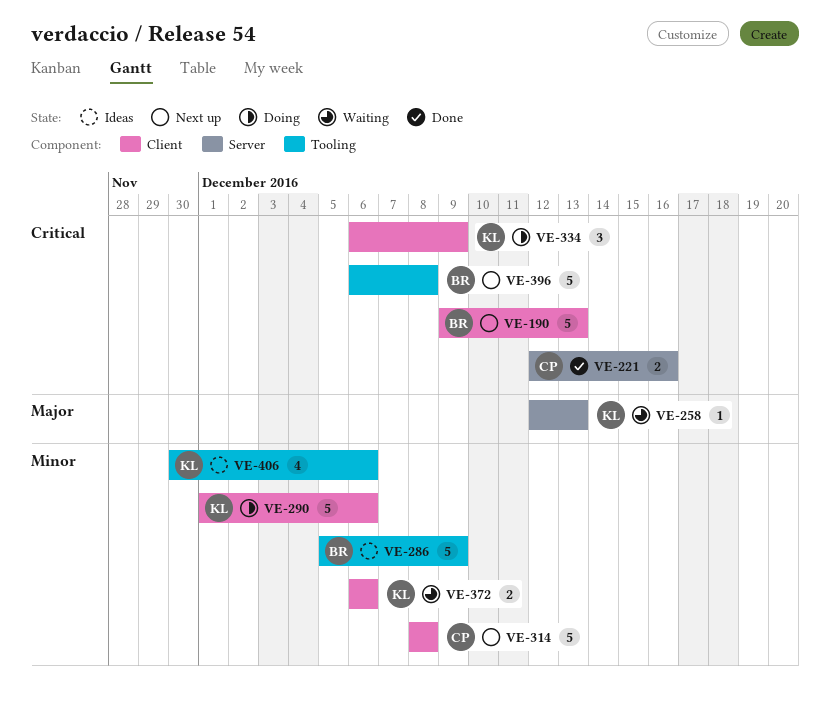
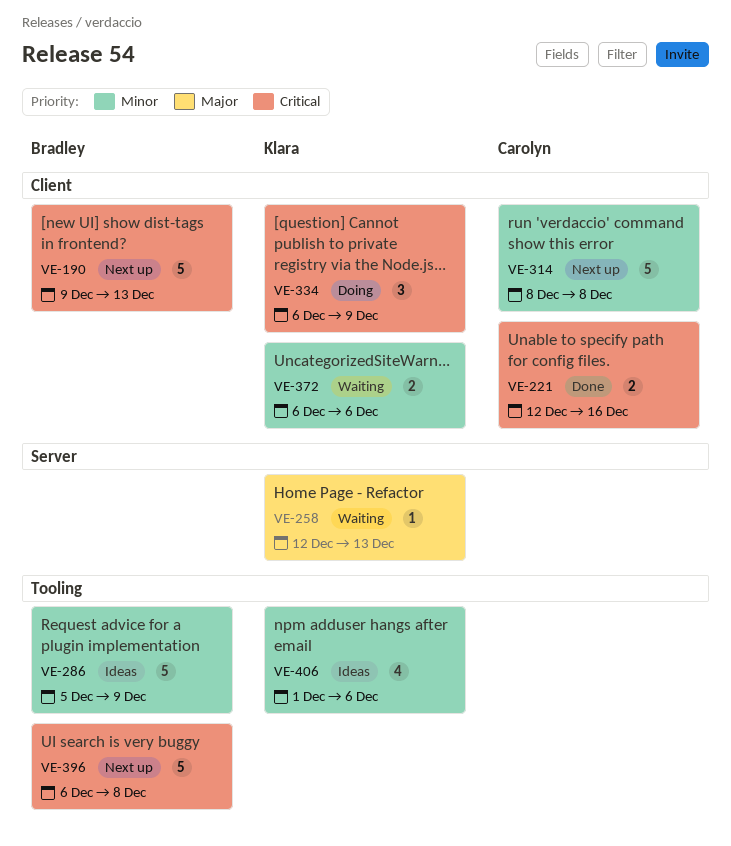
VE-221, label: Server -> Client
VE-290: present -> none
VE-406, start: Nov 30 -> Dec 1

